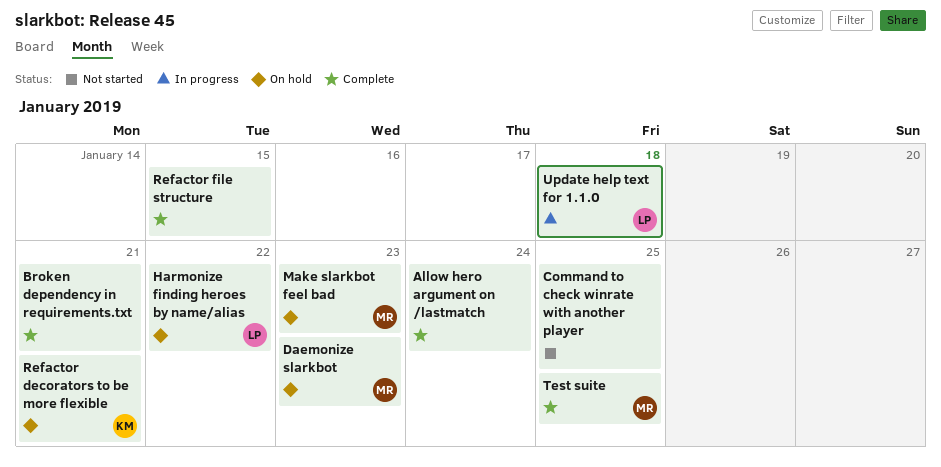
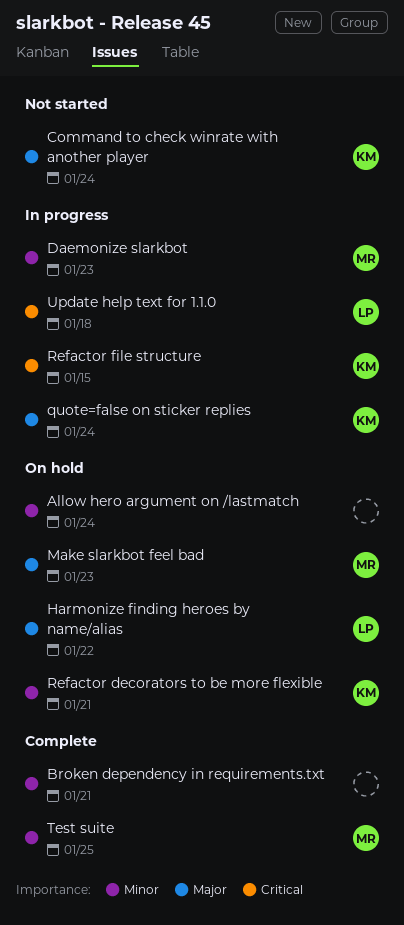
Allow hero argument on /lastmatch, status: Complete -> On hold
Command to check winrate with another player, owner: none -> KM
Command to check winrate with another player, due: Jan 25 -> Jan 24
Daemonize slarkbot, status: On hold -> In progress
quote=false on sticker replies: none -> present
Refactor file structure, status: Complete -> In progress
Refactor file structure, owner: none -> KM

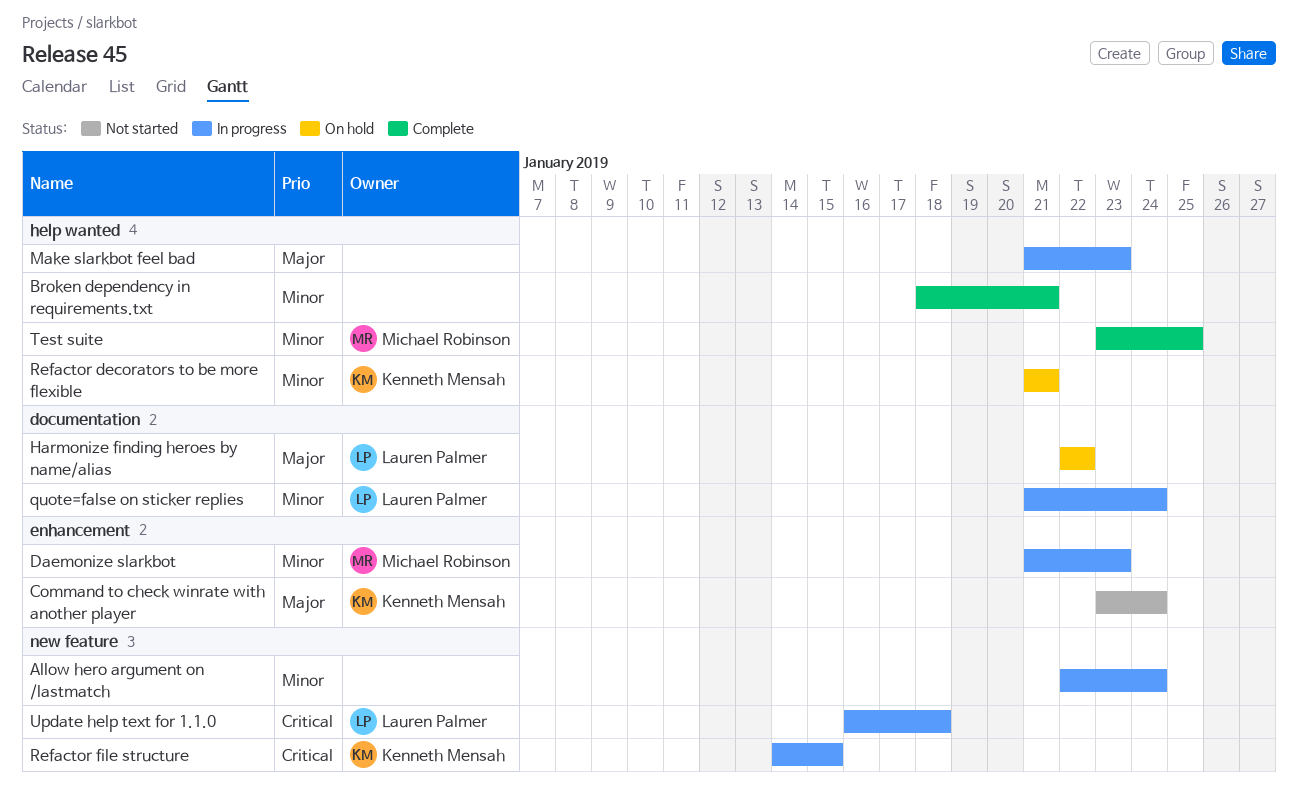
Allow hero argument on /lastmatch, status: On hold -> In progress
Make slarkbot feel bad, status: On hold -> In progress
Make slarkbot feel bad, owner: Michael Robinson -> none
quote=false on sticker replies, owner: Kenneth Mensah -> Lauren Palmer
quote=false on sticker replies, priority: Major -> Minor

